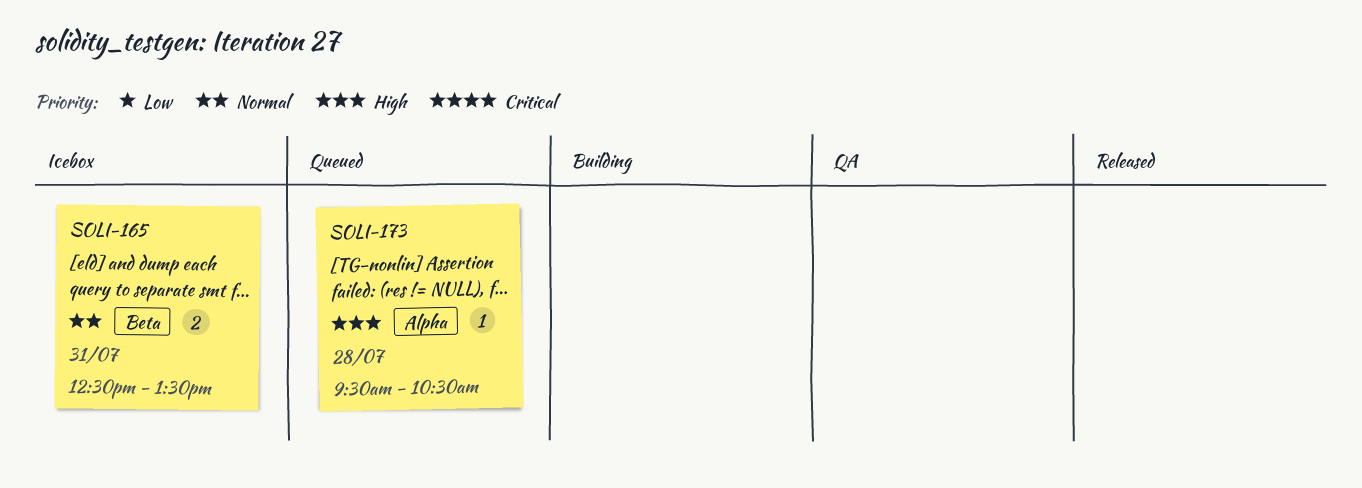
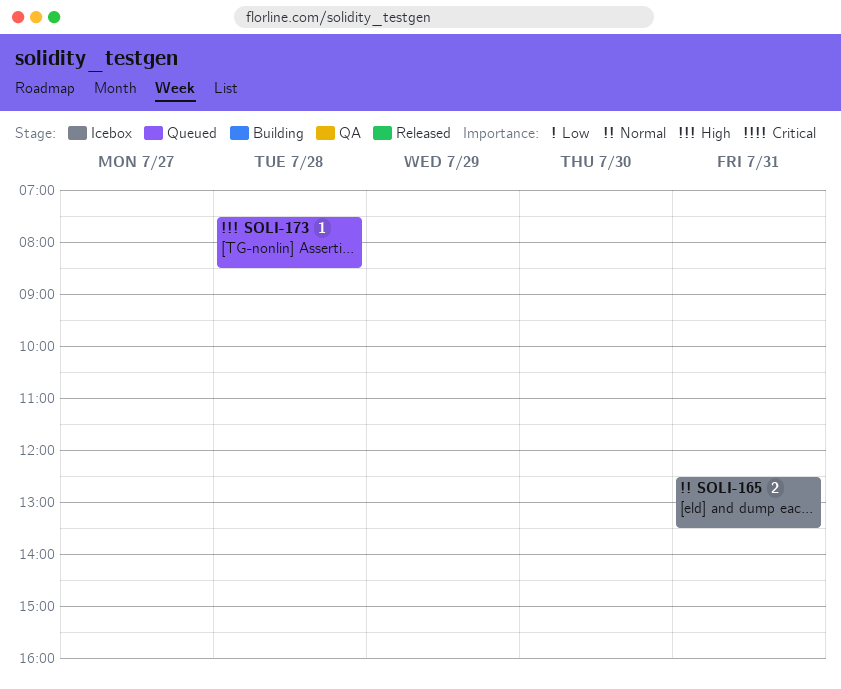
SOLI-173, begins: 09:30 -> 07:30
SOLI-173, ends: 10:30 -> 08:30

